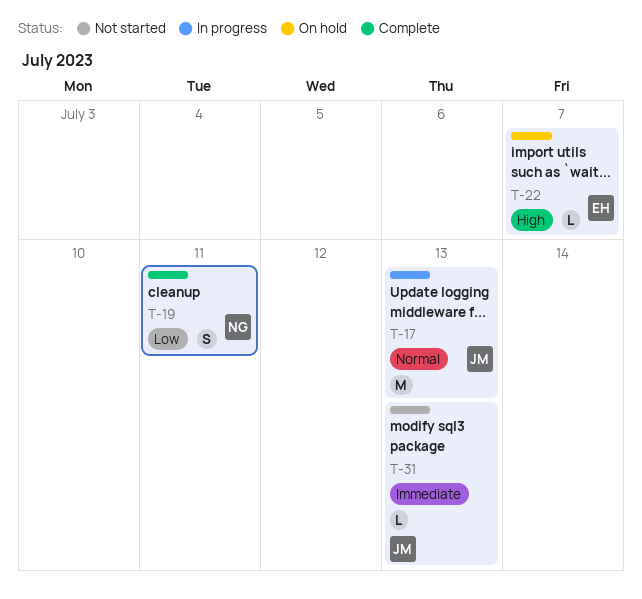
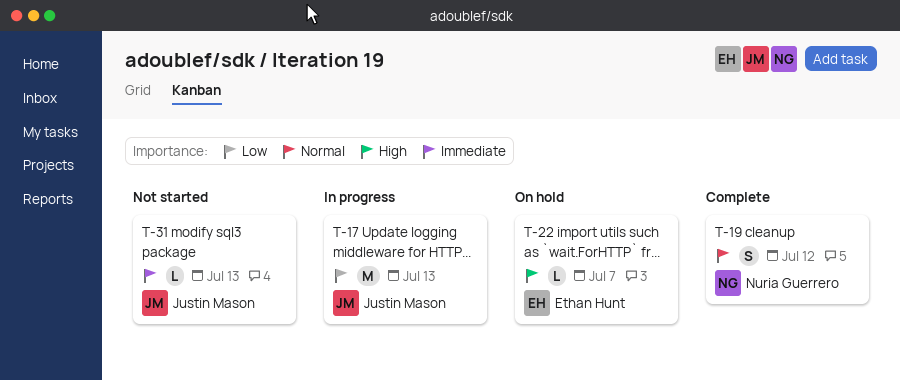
T-17, priority: Normal -> Low
T-19, priority: Low -> Normal
T-19, due: Jul 11 -> Jul 12

